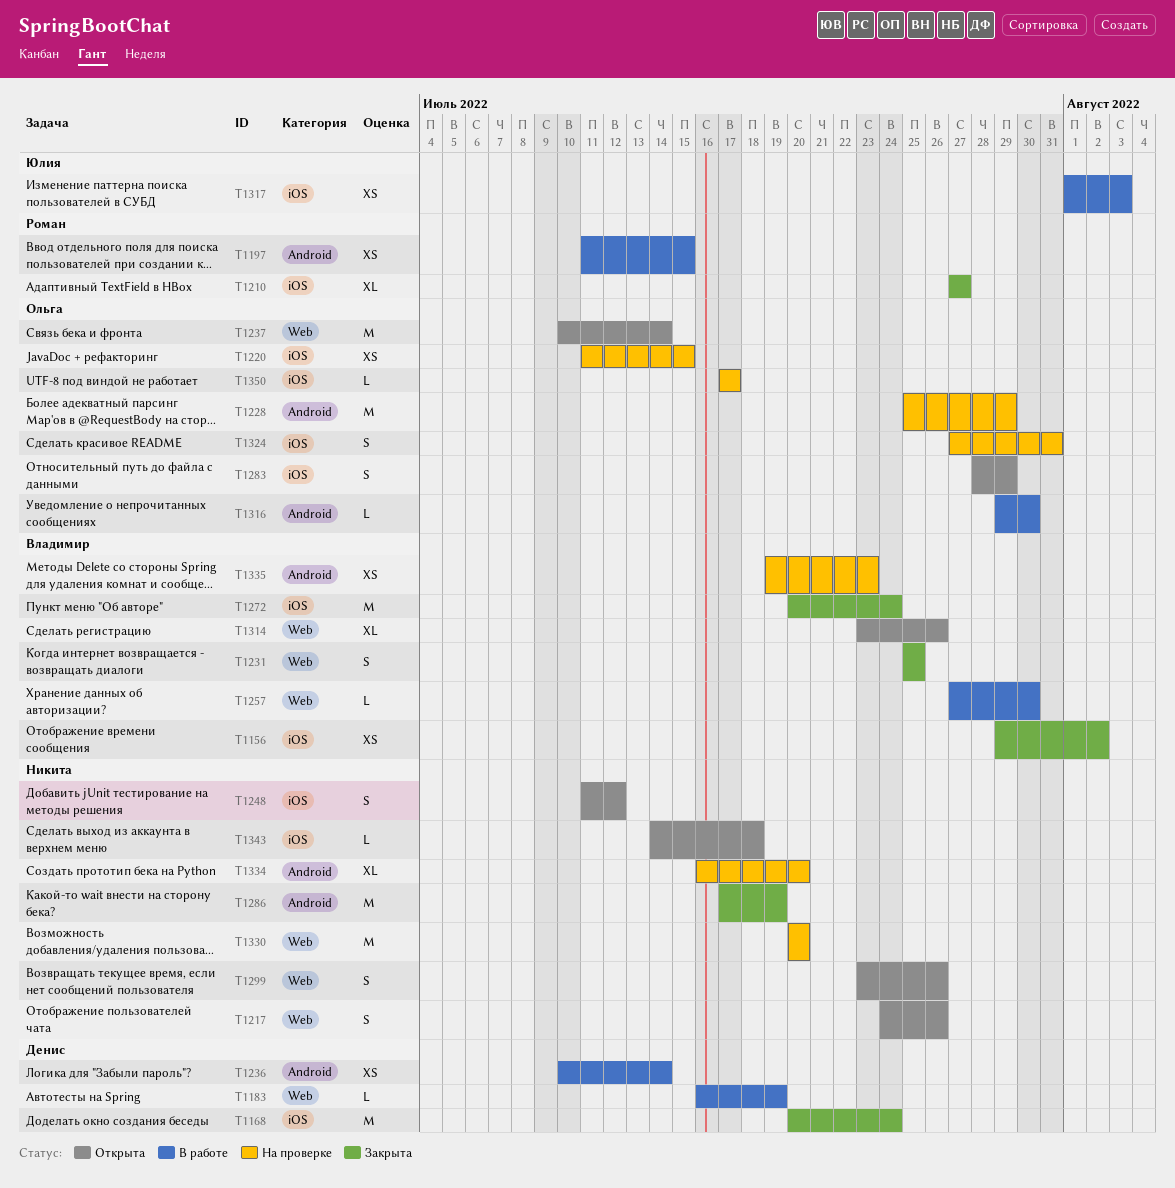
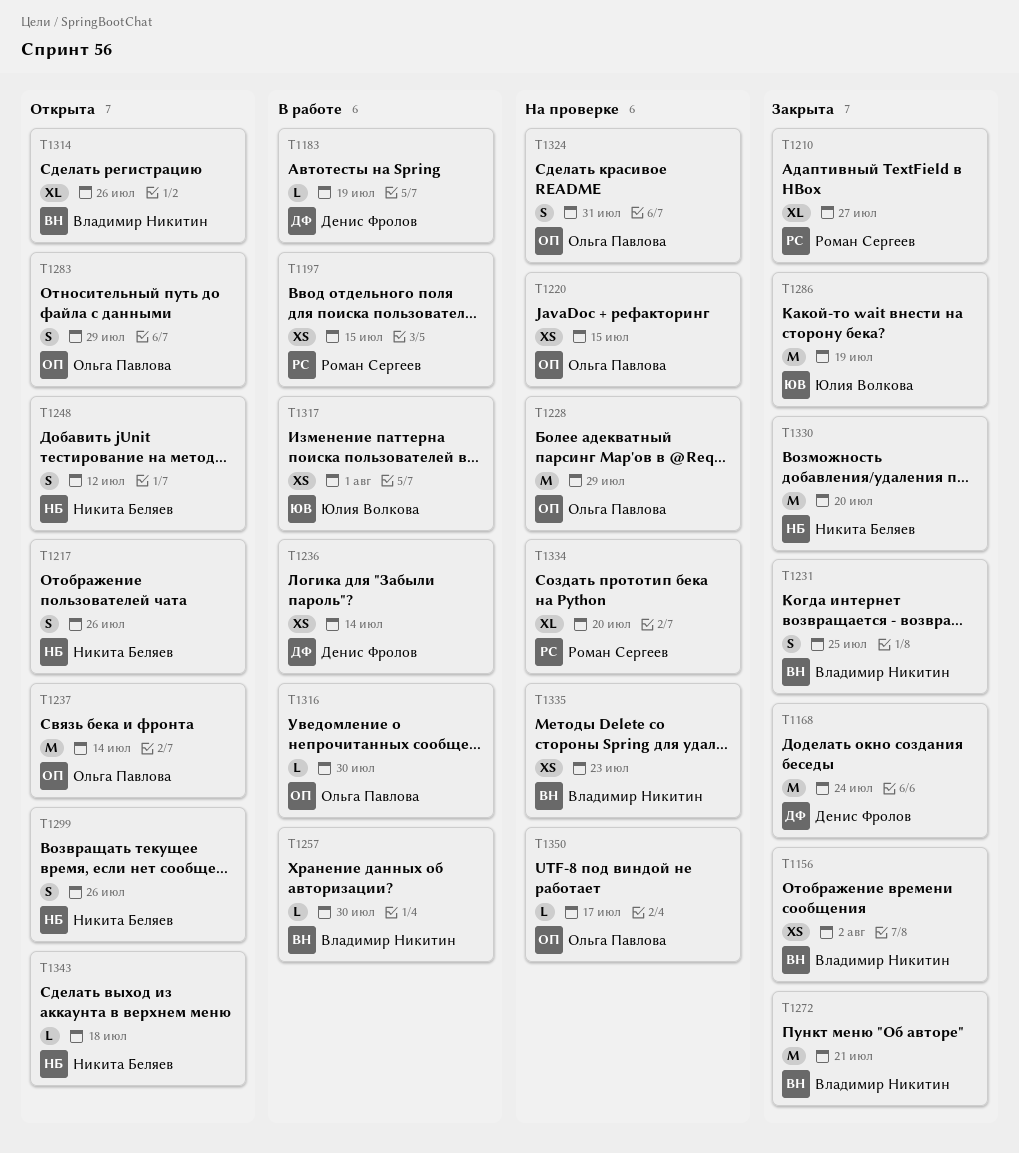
T1272, due: Jul 24 -> Jul 21
T1286, owner: Никита Беляев -> Юлия Волкова
T1317, due: Aug 3 -> Aug 1
T1330, status: На проверке -> Закрыта
T1334, owner: Никита Беляев -> Роман Сергеев

